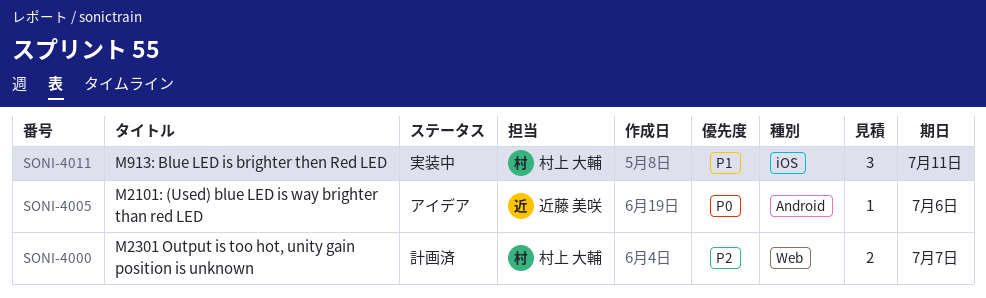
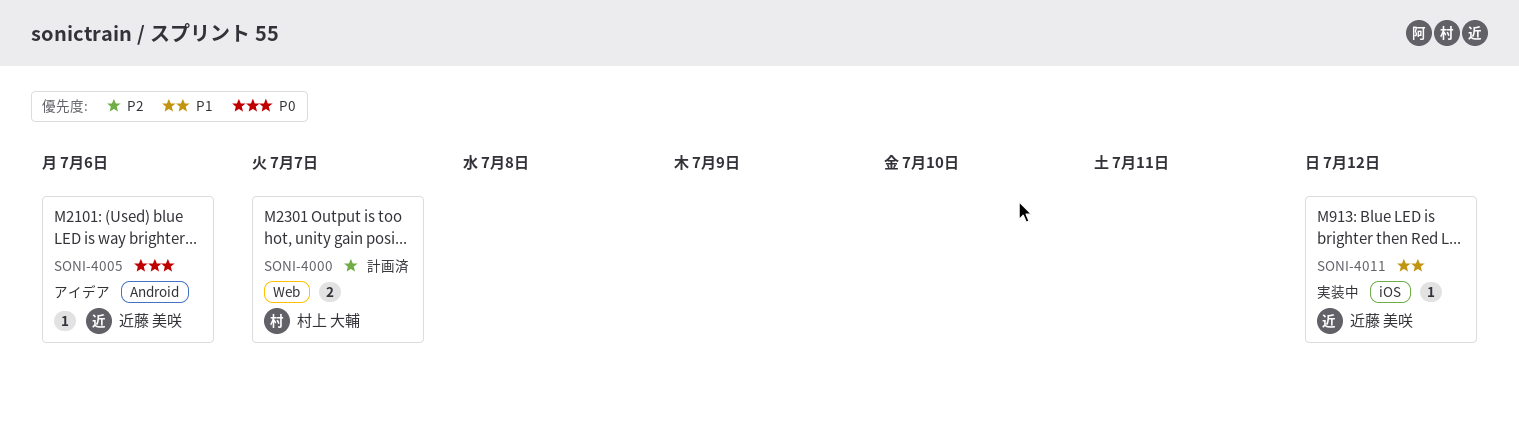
SONI-4011, owner: 村上 大輔 -> 近藤 美咲
SONI-4011, estimate: 3 -> 1
SONI-4011, due: Jul 11 -> Jul 12

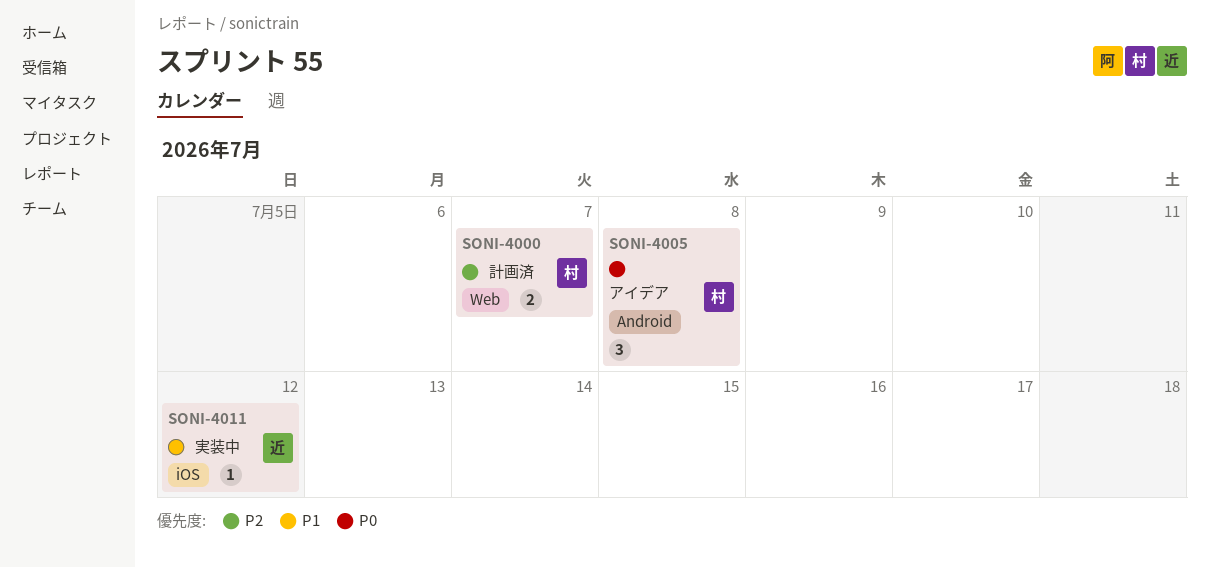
SONI-4005, owner: 近藤 美咲 -> 村上 大輔
SONI-4005, estimate: 1 -> 3
SONI-4005, due: Jul 6 -> Jul 8

